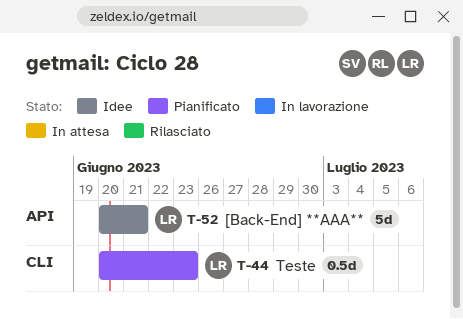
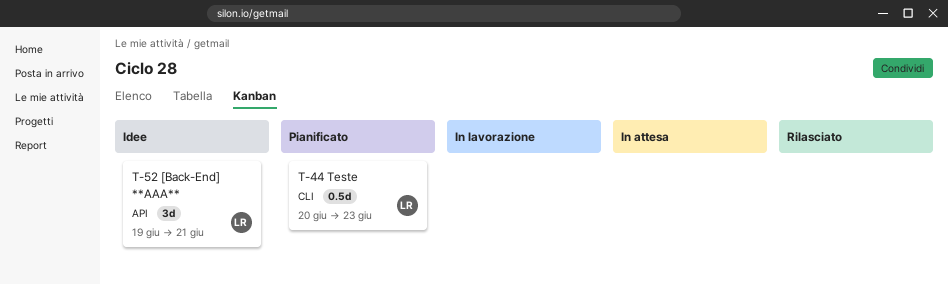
T-52, estimate: 5d -> 3d
T-52, start: Jun 20 -> Jun 19

